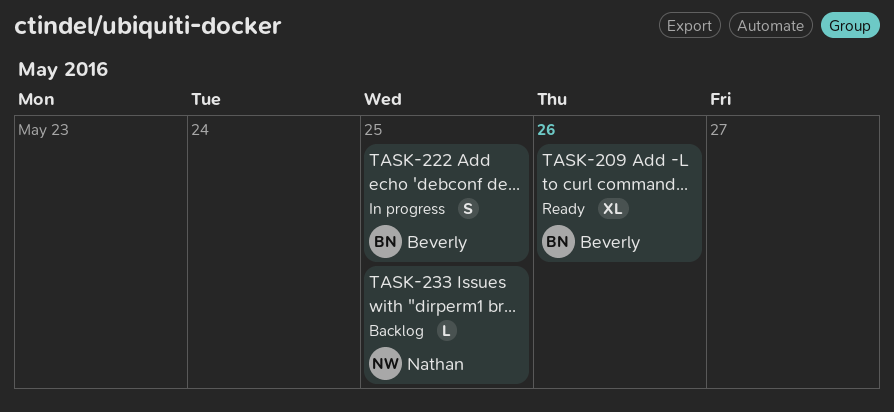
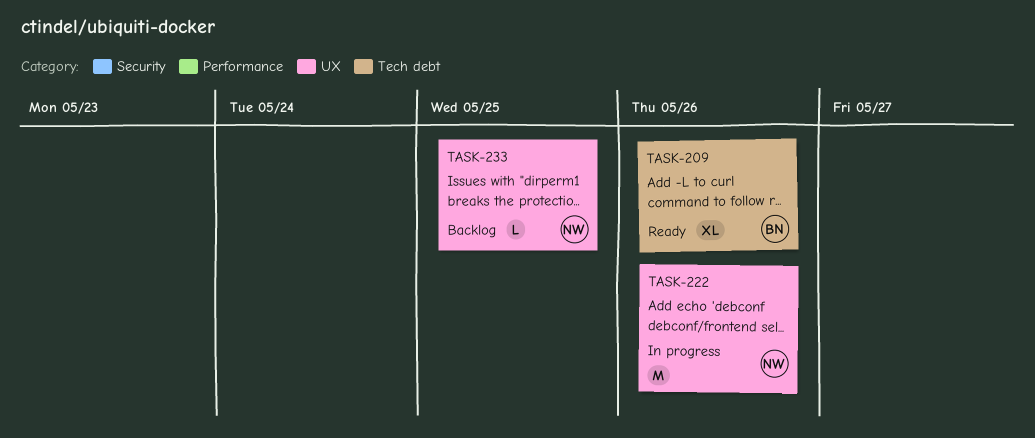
TASK-222, owner: Beverly -> Nathan
TASK-222, estimate: S -> M
TASK-222, due: May 25 -> May 26

